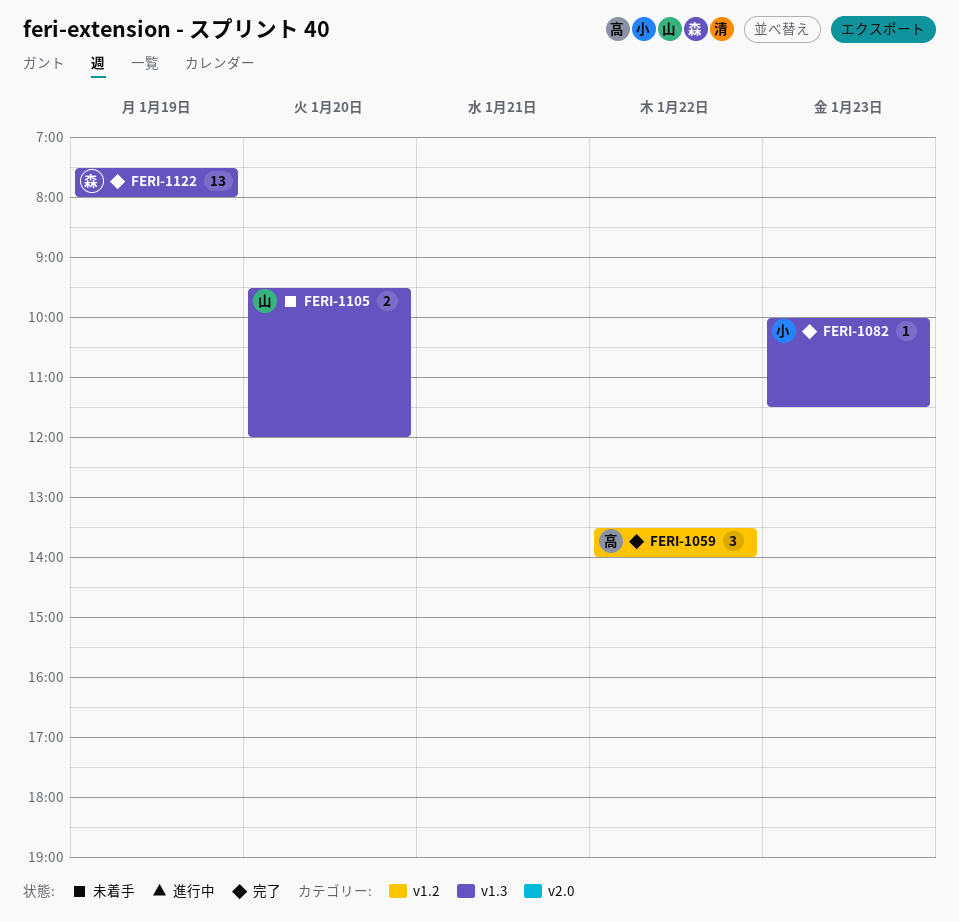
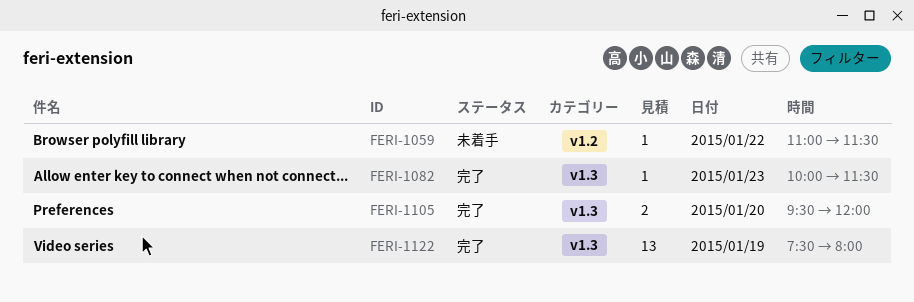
FERI-1059, status: 完了 -> 未着手
FERI-1059, estimate: 3 -> 1
FERI-1059, begins: 13:30 -> 11:00
FERI-1059, ends: 14:00 -> 11:30
FERI-1105, status: 未着手 -> 完了

